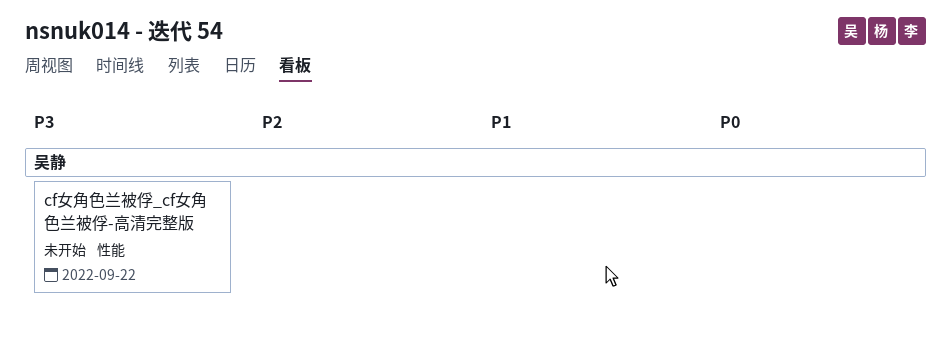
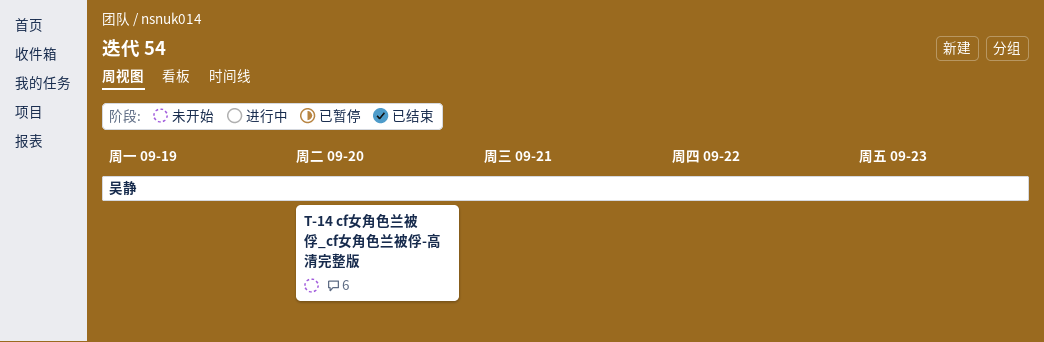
cf女角色兰被俘_cf女角色兰被俘-高清完整版, due: Sep 22 -> Sep 20

